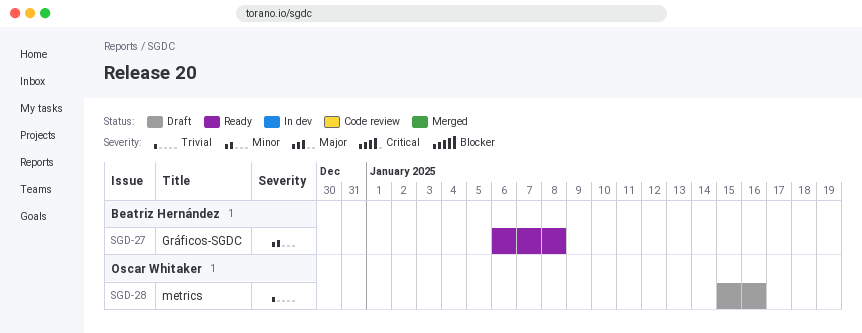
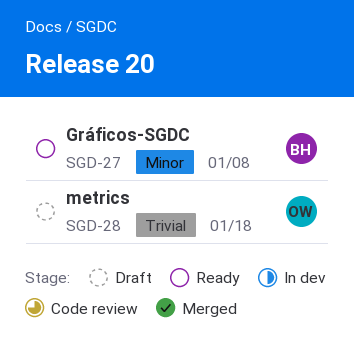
SGD-28, due: Jan 16 -> Jan 18

